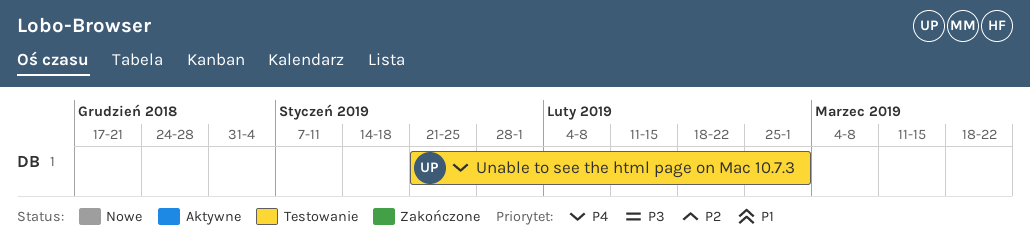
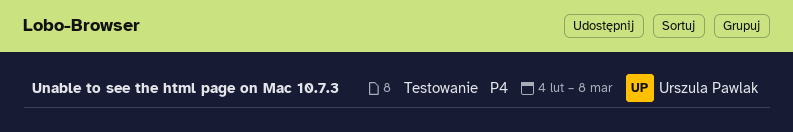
Unable to see the html page on Mac 10.7.3, start: Jan 21 -> Feb 4
Unable to see the html page on Mac 10.7.3, due: Mar 1 -> Mar 8

